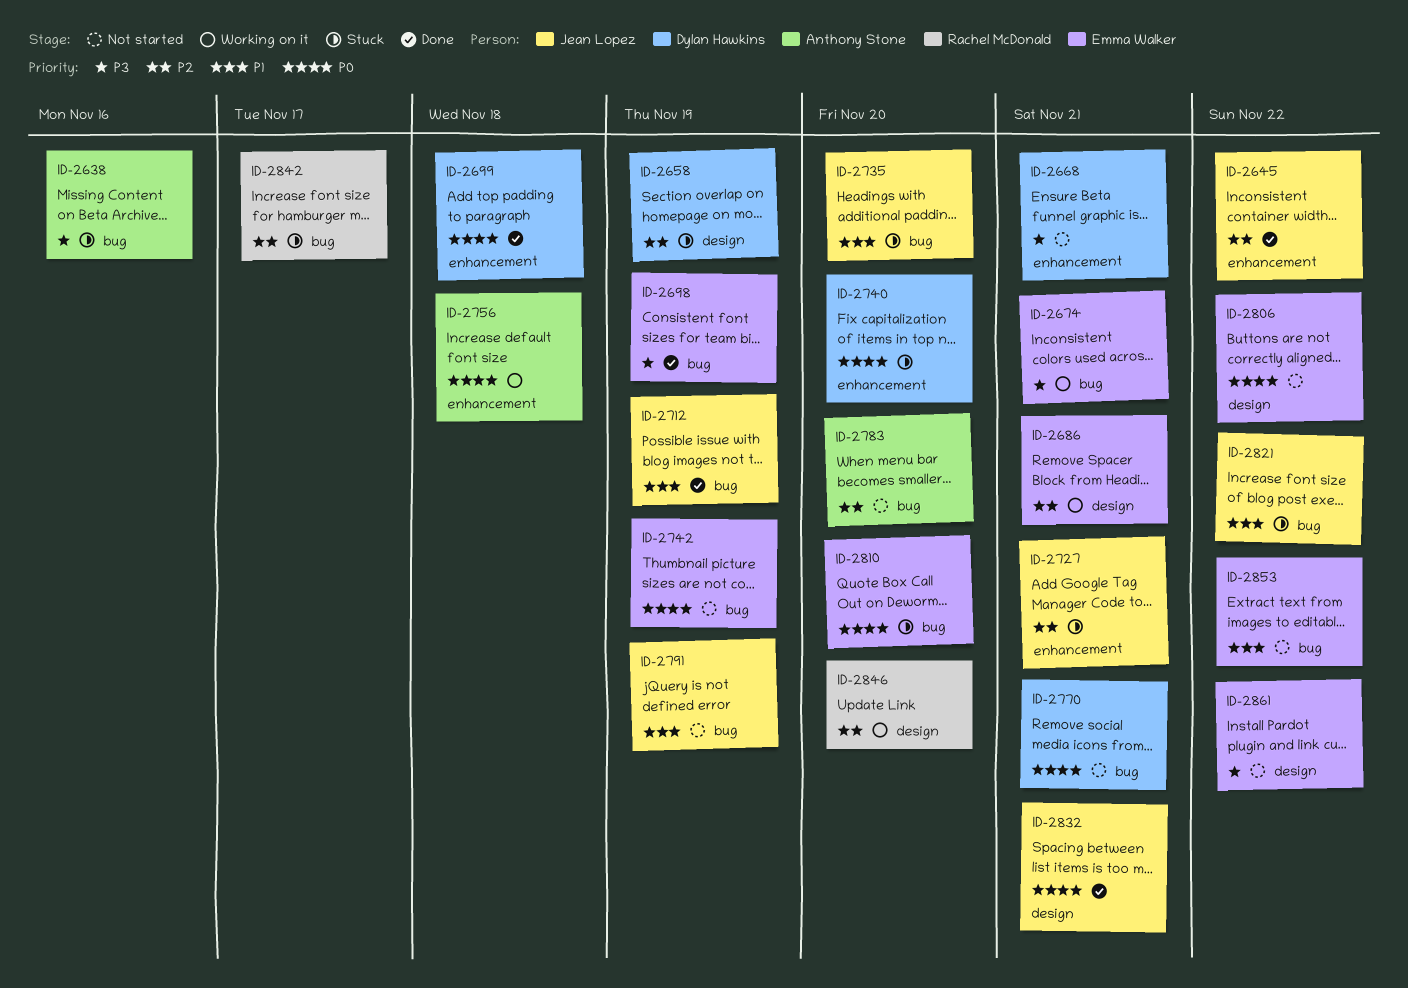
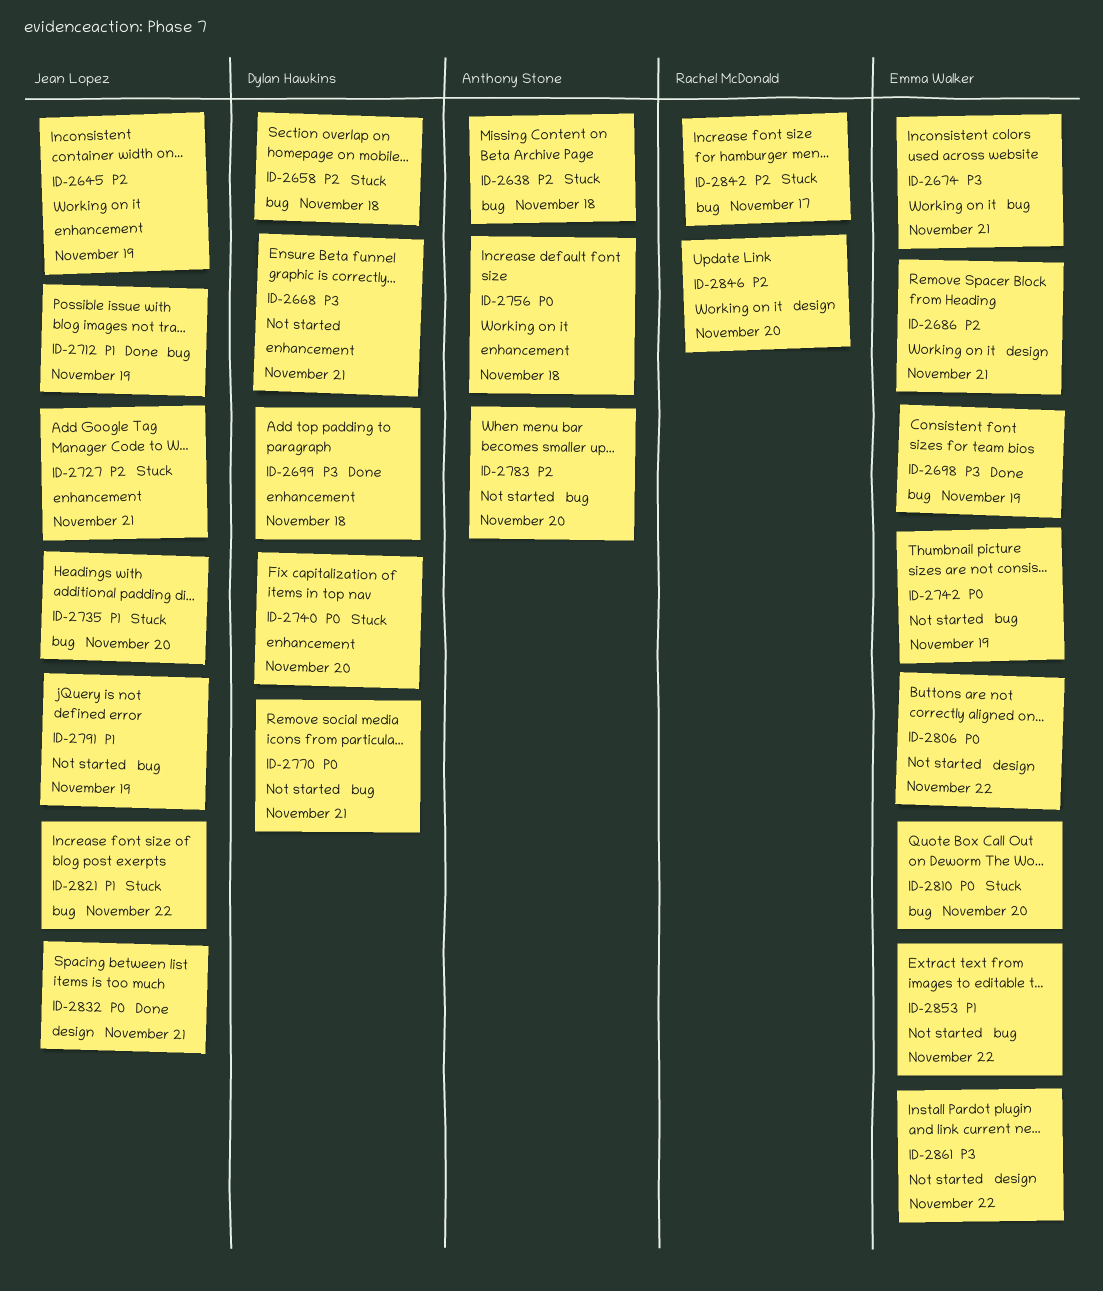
ID-2638, priority: P3 -> P2
ID-2638, due: Nov 16 -> Nov 18
ID-2645, status: Done -> Working on it
ID-2645, due: Nov 22 -> Nov 19
ID-2658, label: design -> bug
ID-2658, due: Nov 19 -> Nov 18
ID-2699, priority: P0 -> P3

